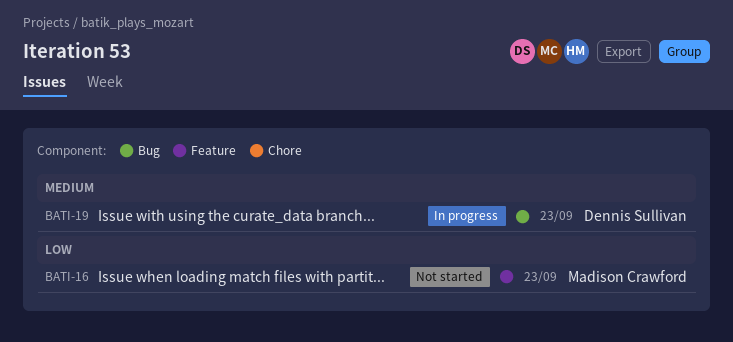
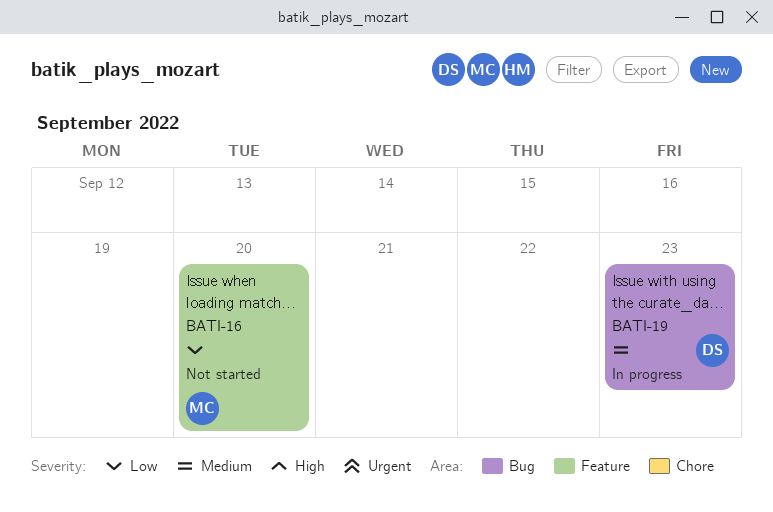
BATI-16, due: Sep 23 -> Sep 20

